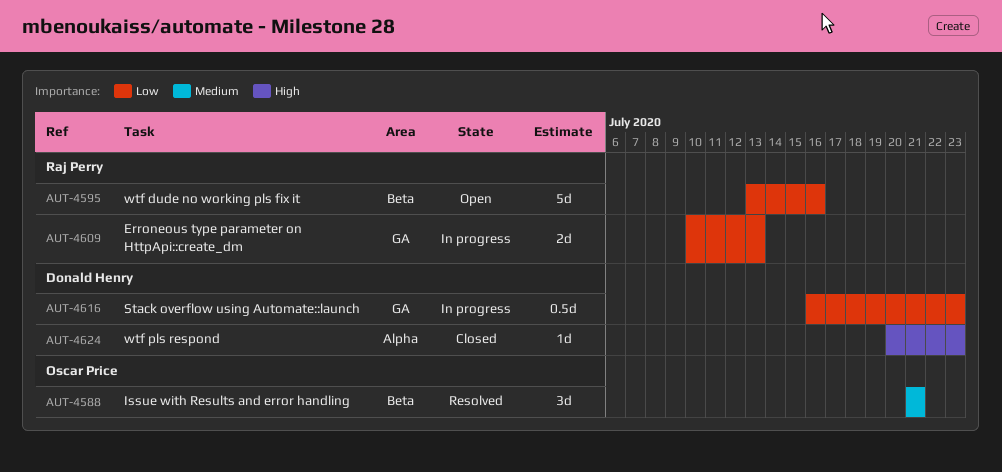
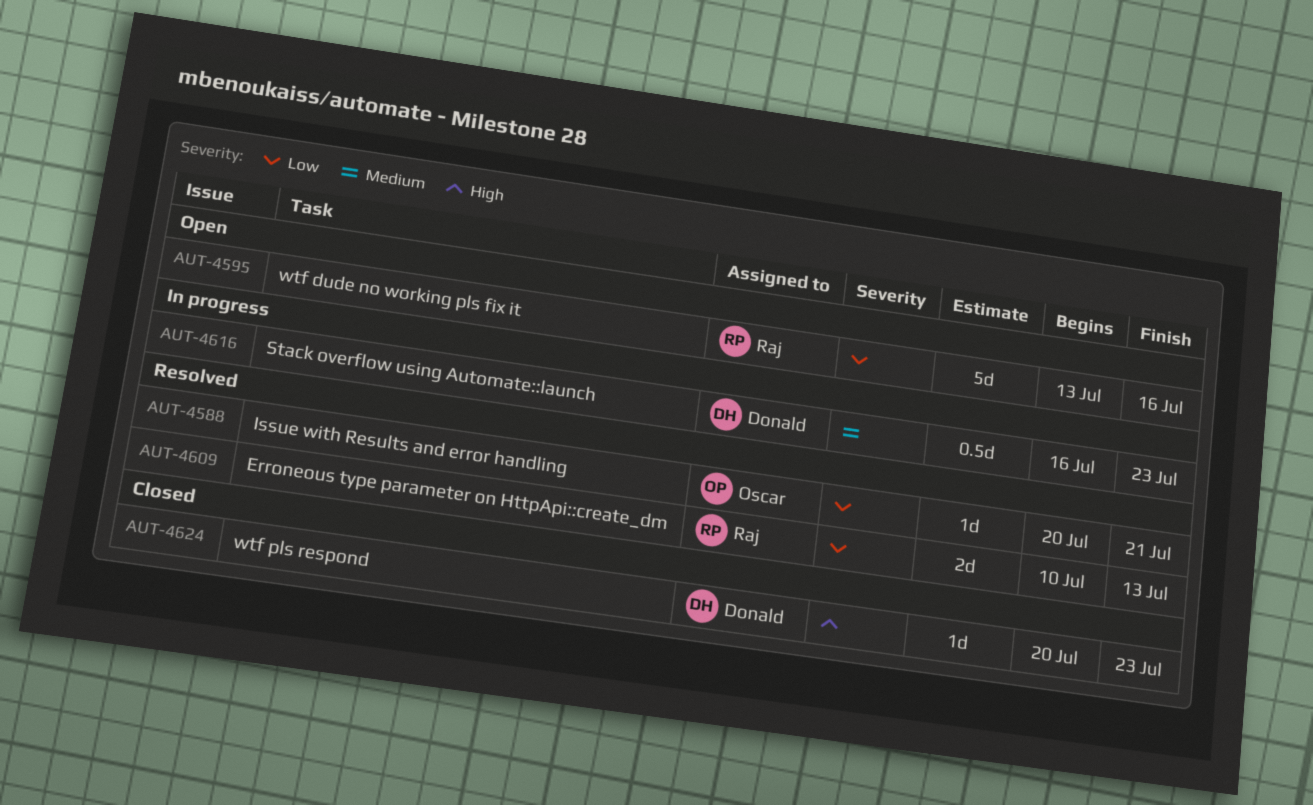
AUT-4588, priority: Medium -> Low
AUT-4588, estimate: 3d -> 1d
AUT-4588, start: Jul 21 -> Jul 20
AUT-4609, status: In progress -> Resolved
AUT-4616, priority: Low -> Medium

